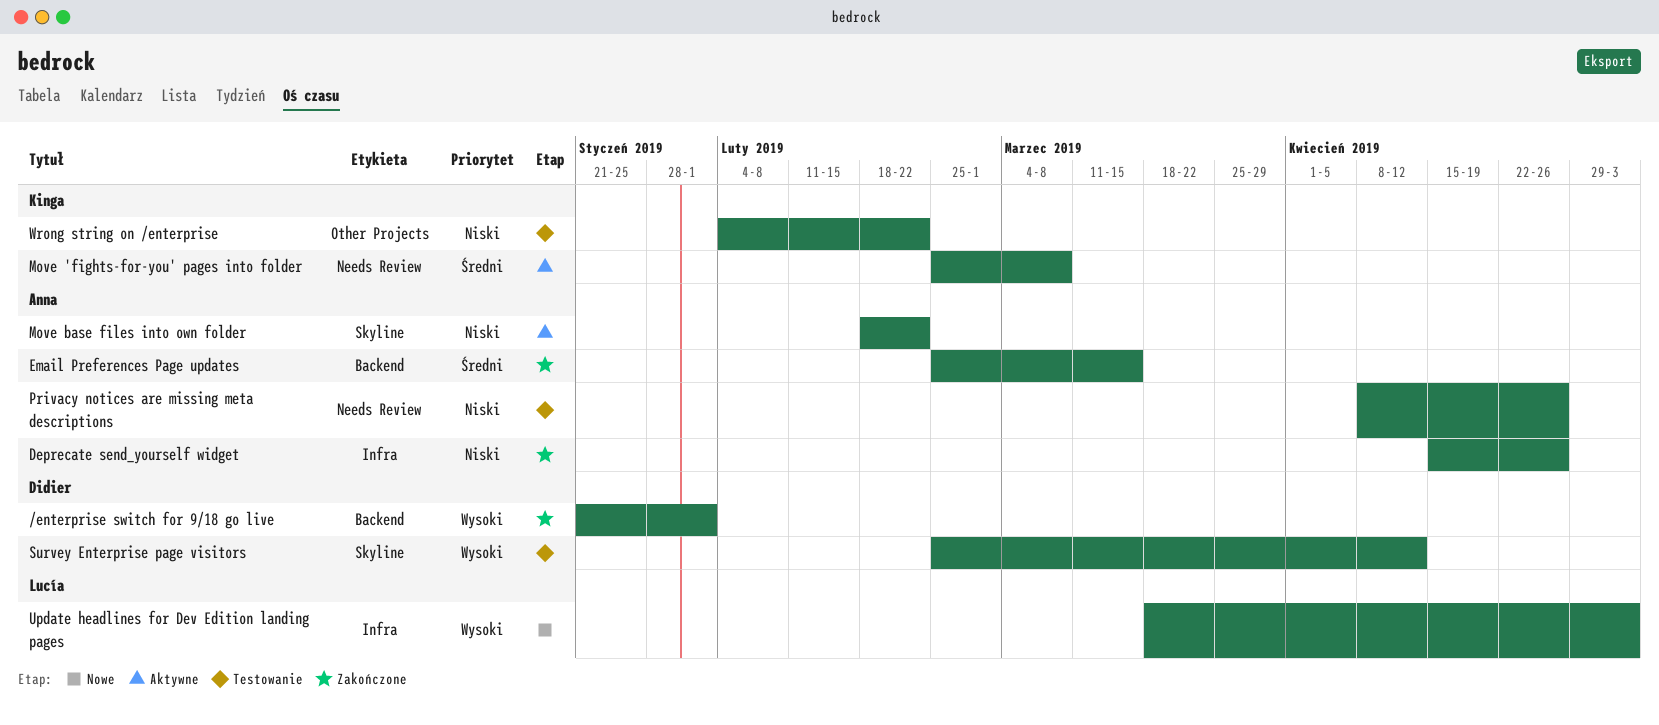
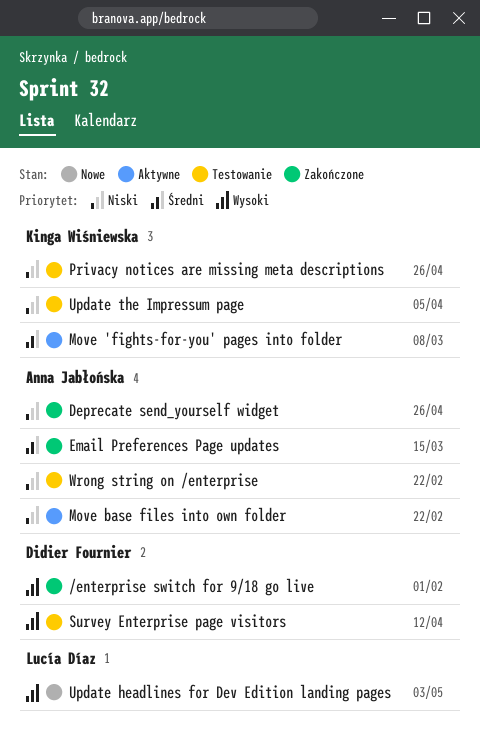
Privacy notices are missing meta descriptions, owner: Anna Jabłońska -> Kinga Wiśniewska
Update the Impressum page: none -> present
Wrong string on /enterprise, owner: Kinga Wiśniewska -> Anna Jabłońska

